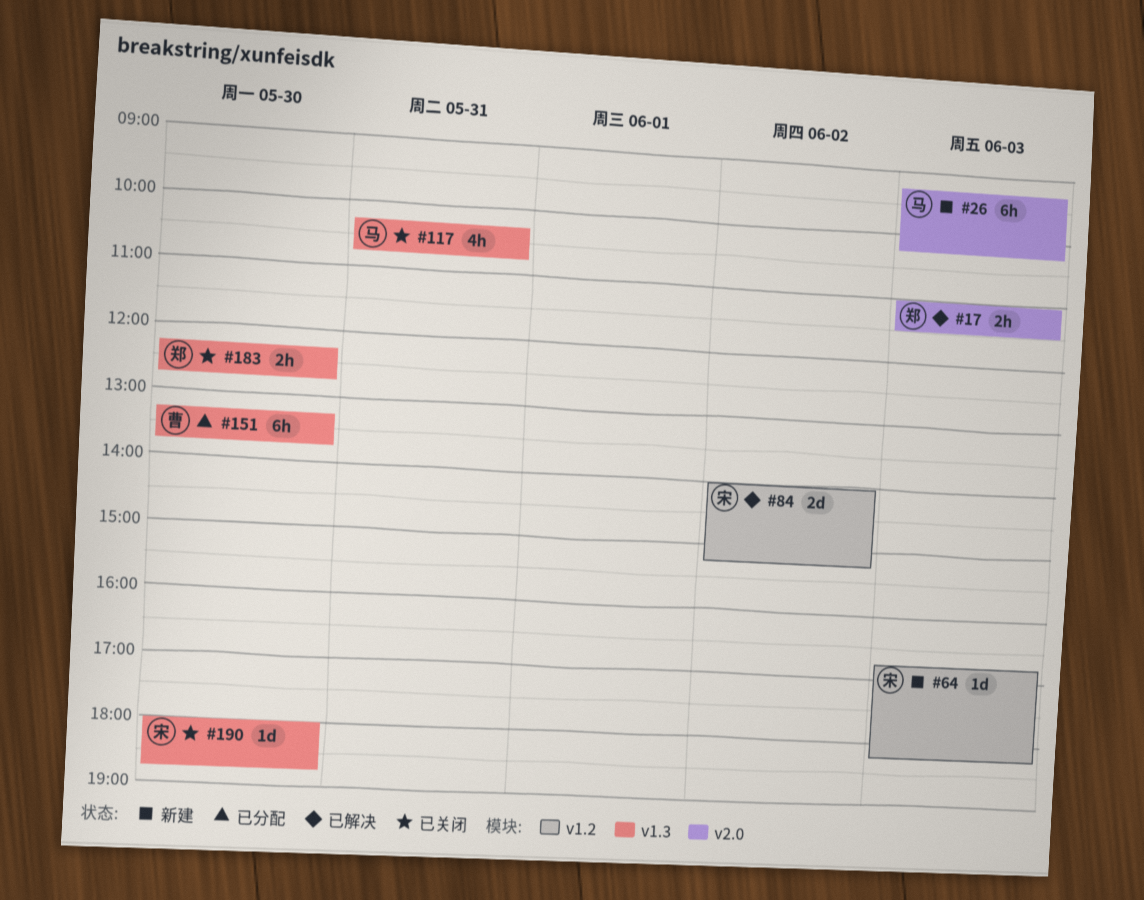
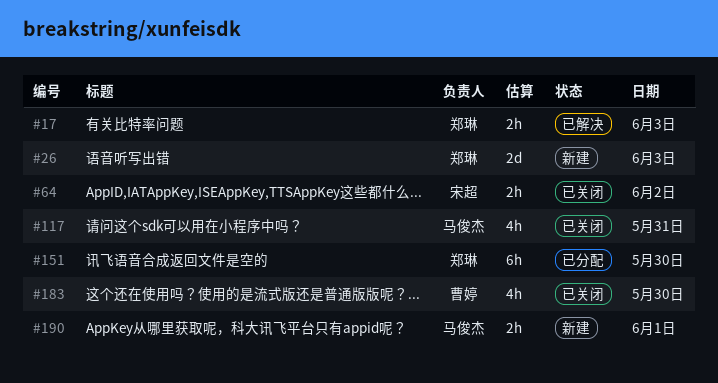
#26, owner: 马俊杰 -> 郑琳
#26, estimate: 6h -> 2d
#64, status: 新建 -> 已关闭
#64, estimate: 1d -> 2h
#64, day: Jun 3 -> Jun 2
#84: present -> none
#151, owner: 曹婷 -> 郑琳
#183, owner: 郑琳 -> 曹婷
#183, estimate: 2h -> 4h
#190, status: 已关闭 -> 新建
#190, owner: 宋超 -> 马俊杰
#190, estimate: 1d -> 2h
#190, day: May 30 -> Jun 1

